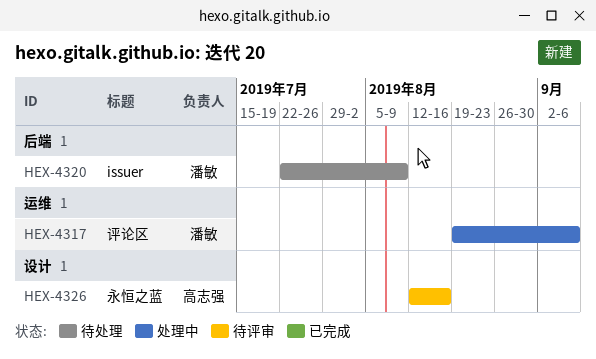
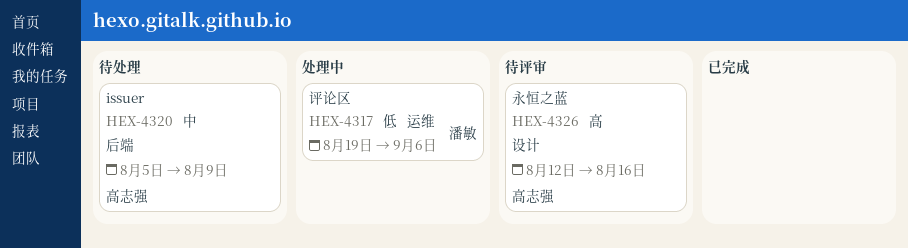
HEX-4320, owner: 潘敏 -> 高志强
HEX-4320, start: Jul 22 -> Aug 5

